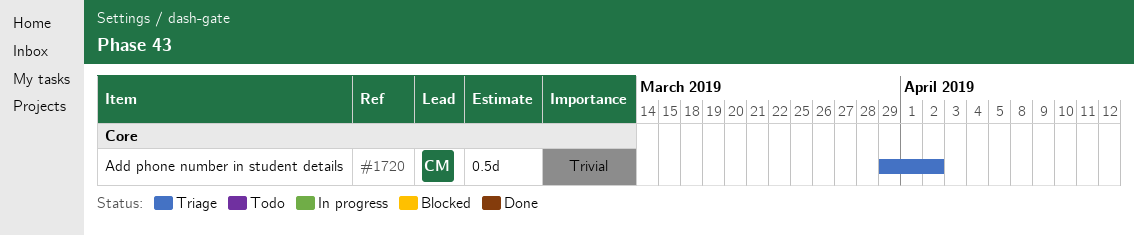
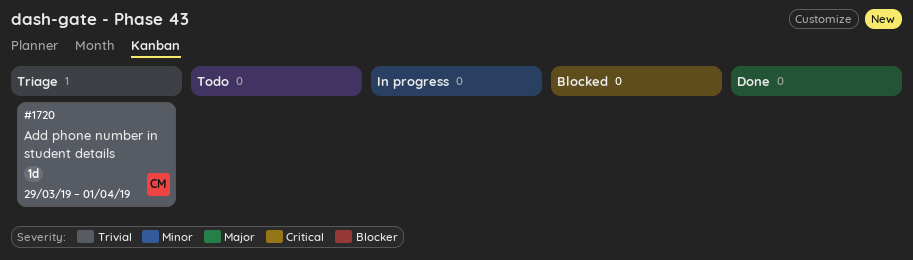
#1720, estimate: 0.5d -> 1d
#1720, due: Apr 2 -> Apr 1

